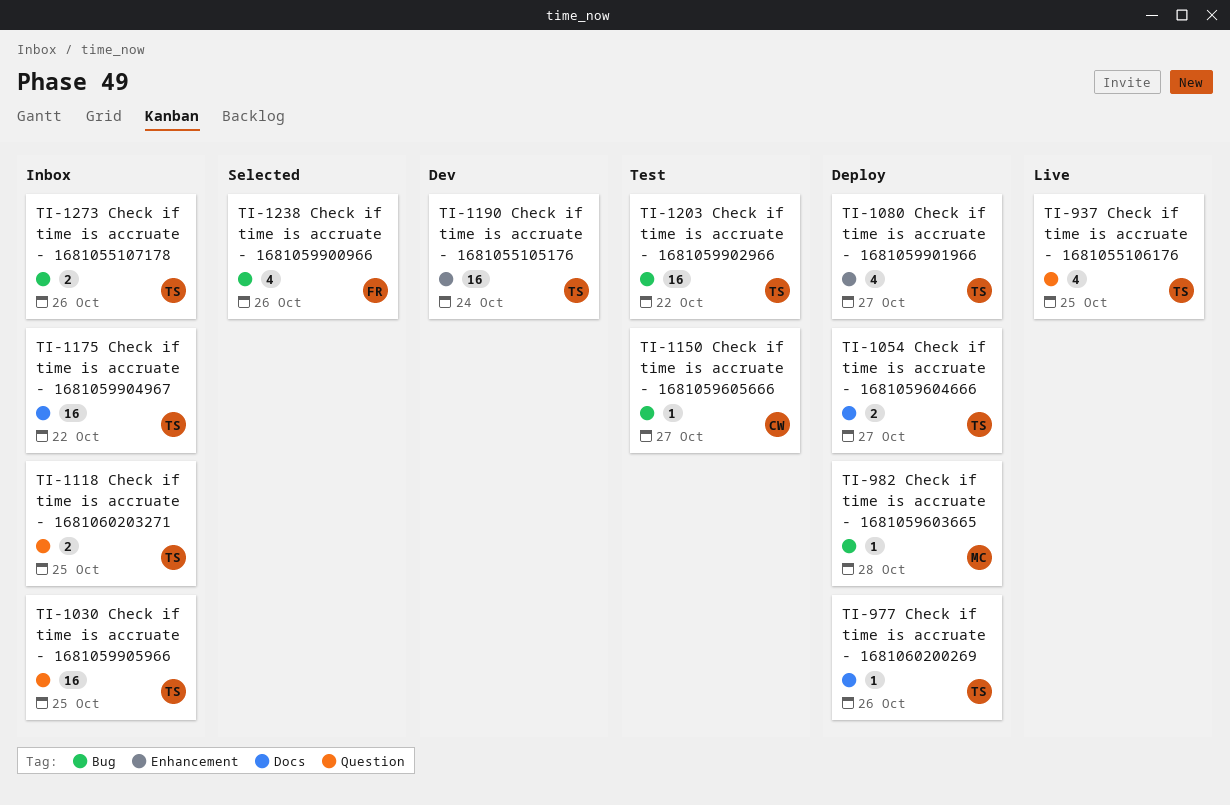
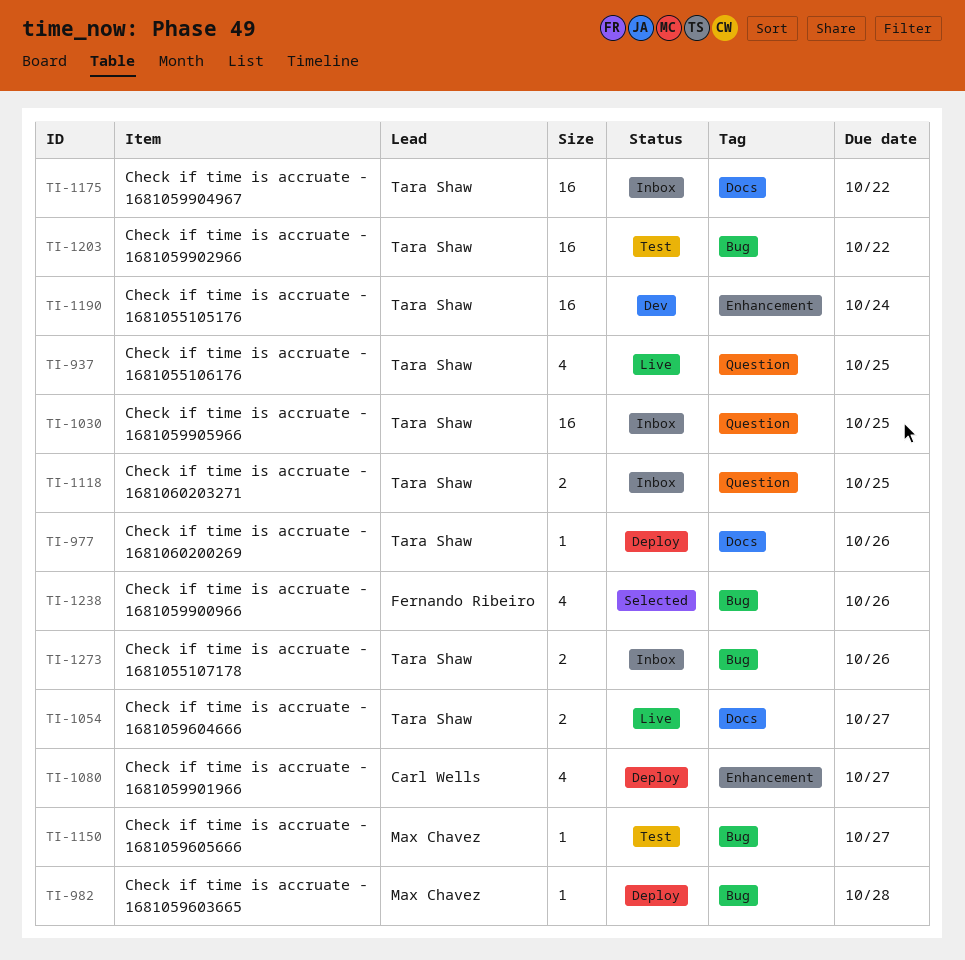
TI-1054, status: Deploy -> Live
TI-1080, owner: Tara Shaw -> Carl Wells
TI-1150, owner: Carl Wells -> Max Chavez

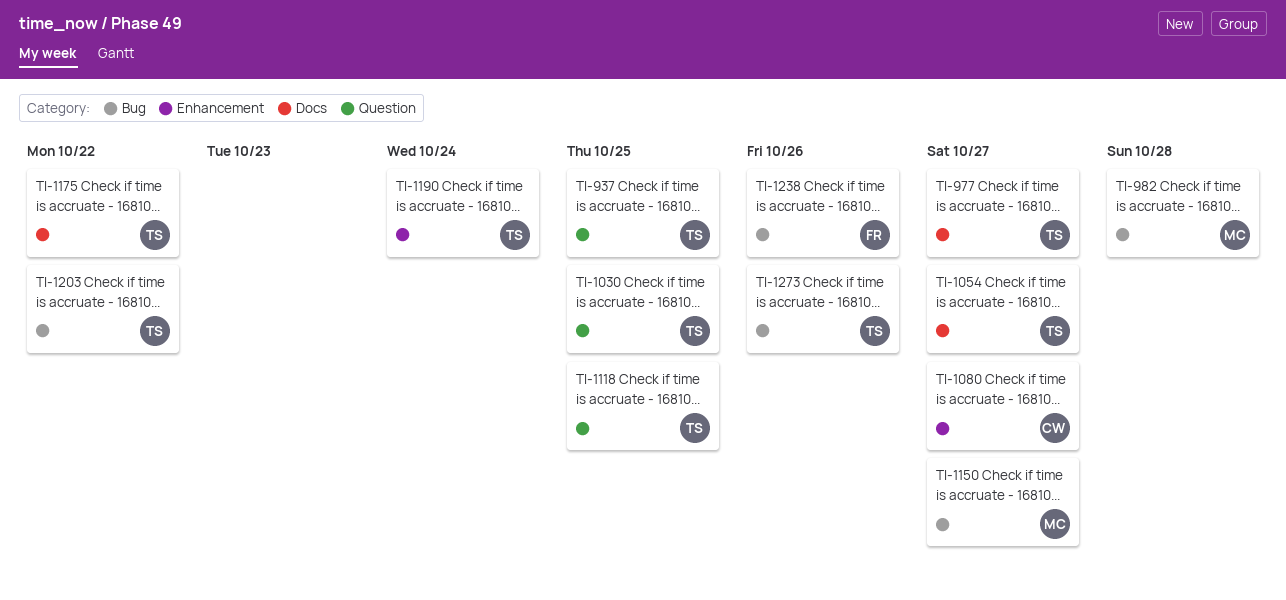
TI-977, due: Oct 26 -> Oct 27

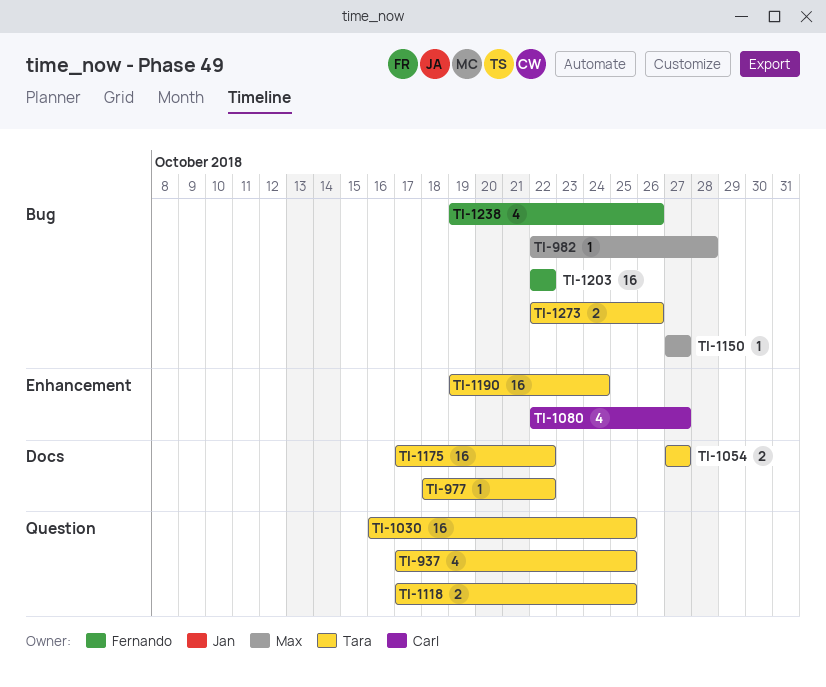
TI-977, due: Oct 27 -> Oct 22
TI-1203, owner: Tara -> Fernando

